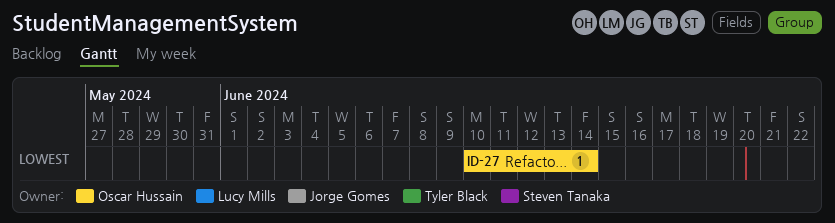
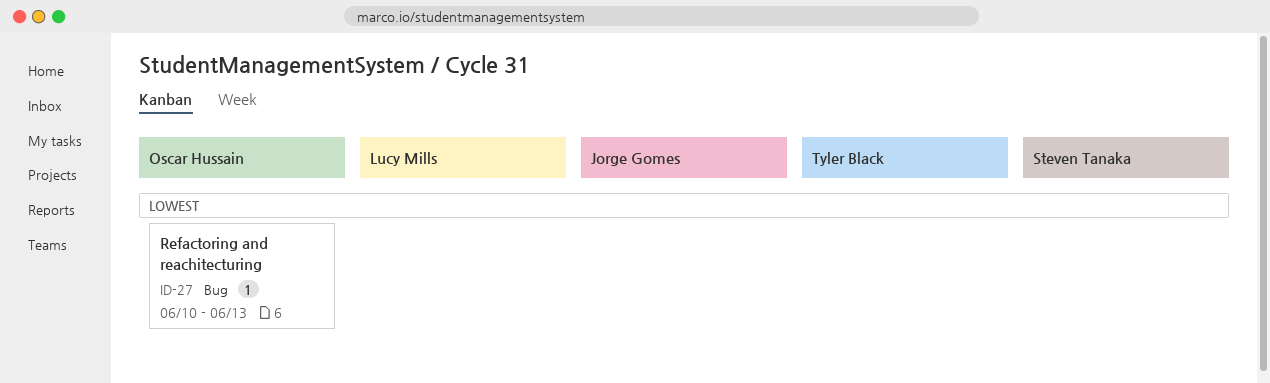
ID-27, due: Jun 14 -> Jun 13

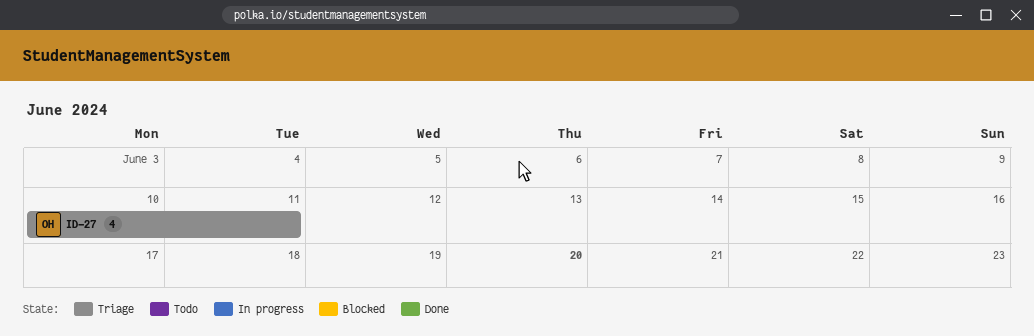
ID-27, estimate: 1 -> 4
ID-27, due: Jun 13 -> Jun 11

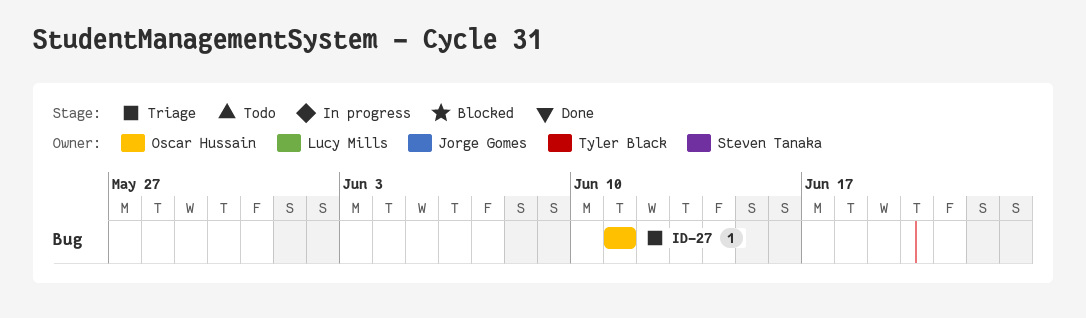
ID-27, estimate: 4 -> 1
ID-27, start: Jun 10 -> Jun 11

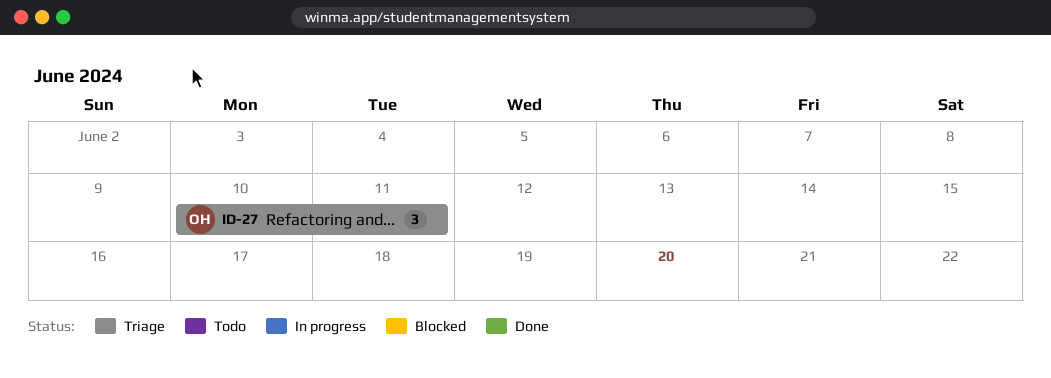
ID-27, estimate: 1 -> 3
ID-27, start: Jun 11 -> Jun 10

